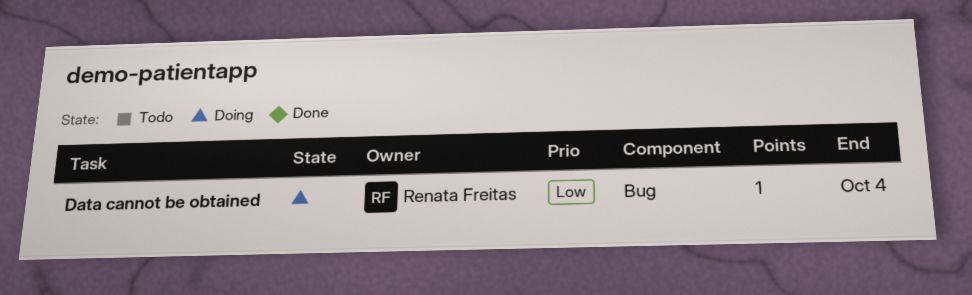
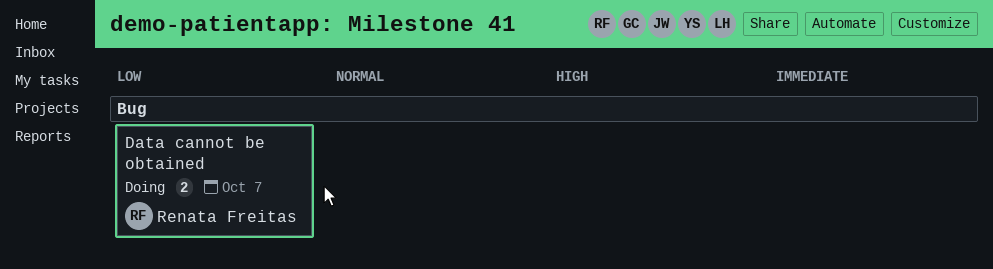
Data cannot be obtained, estimate: 1 -> 2
Data cannot be obtained, due: Oct 4 -> Oct 7

